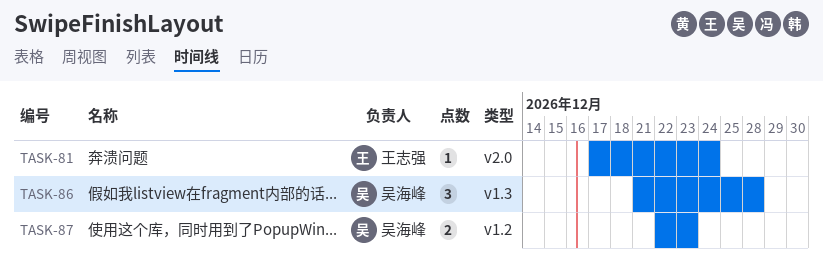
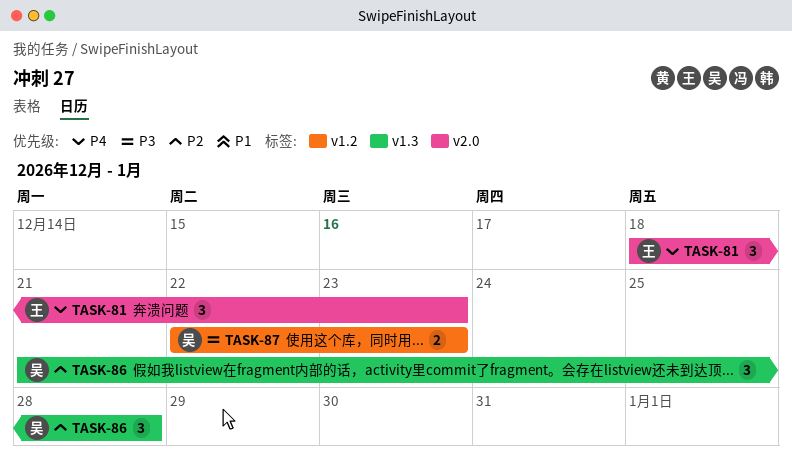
TASK-81, estimate: 1 -> 3
TASK-81, start: Dec 17 -> Dec 18
TASK-81, due: Dec 24 -> Dec 23

